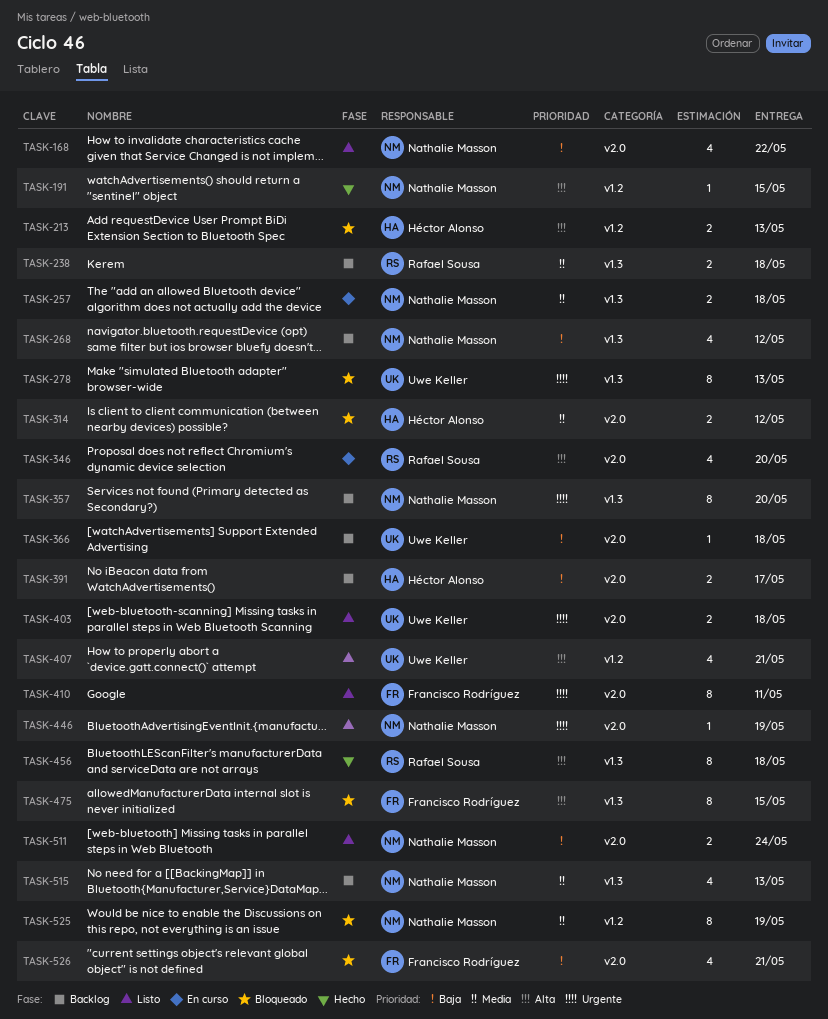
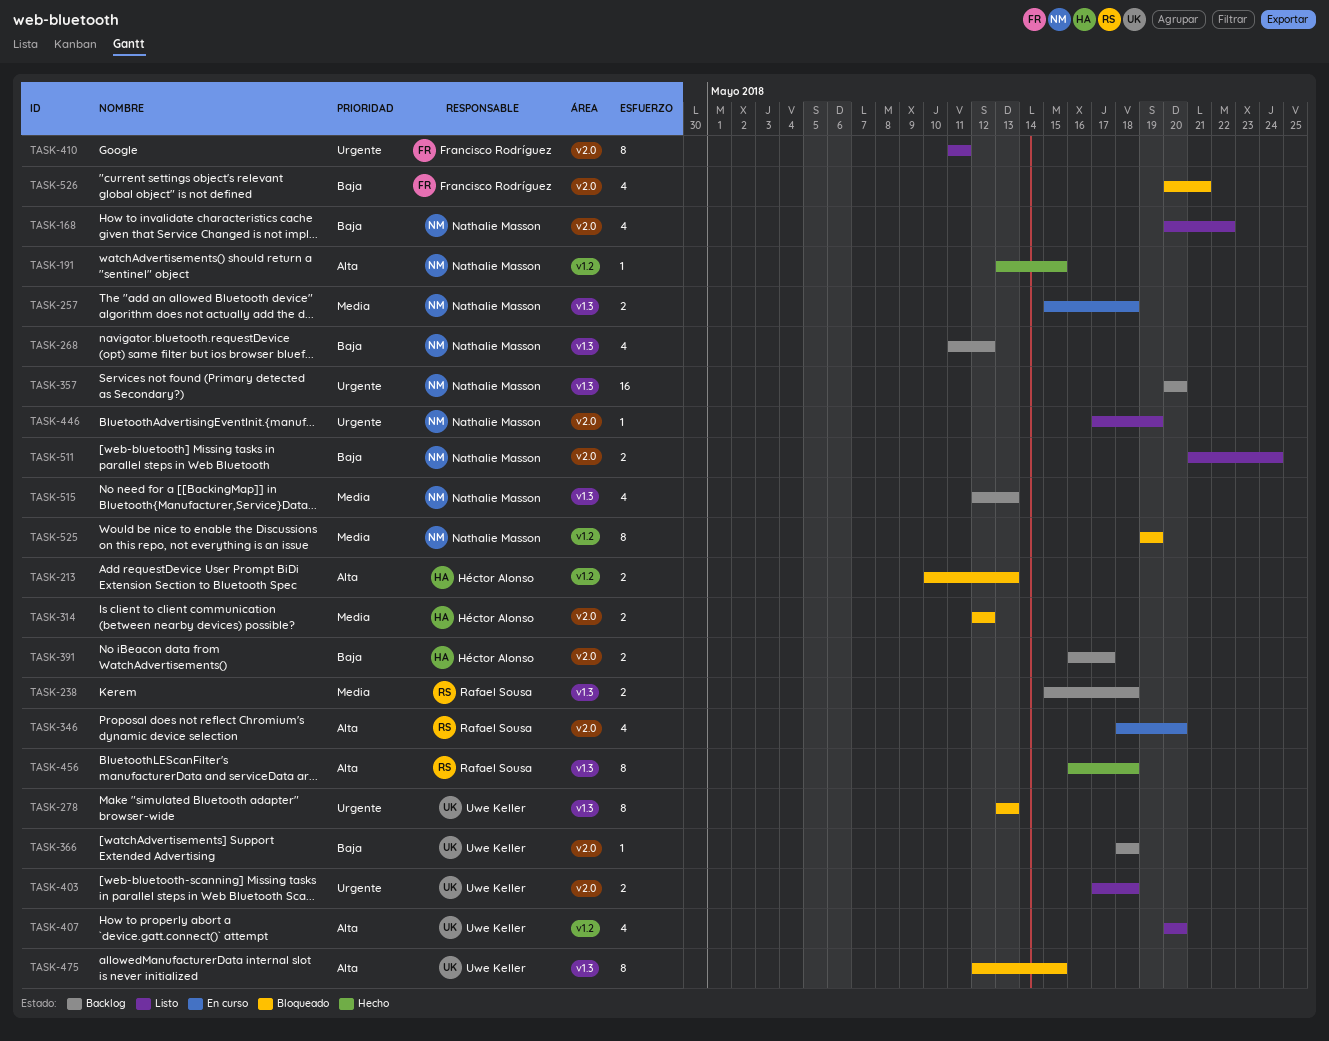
TASK-357, estimate: 8 -> 16
TASK-407, due: May 21 -> May 20
TASK-475, owner: Francisco Rodríguez -> Uwe Keller

